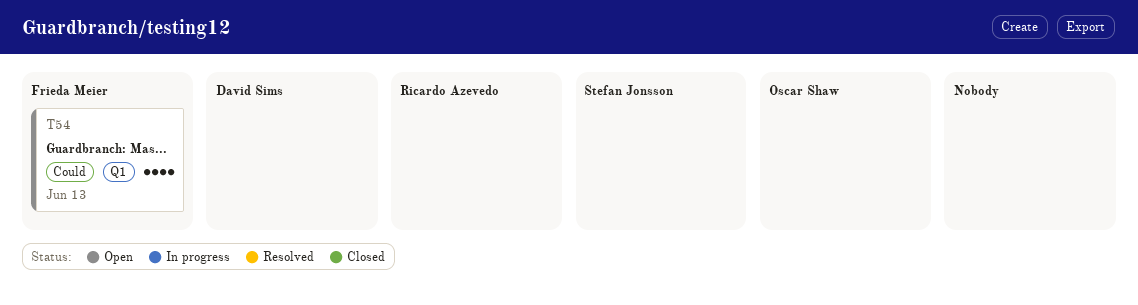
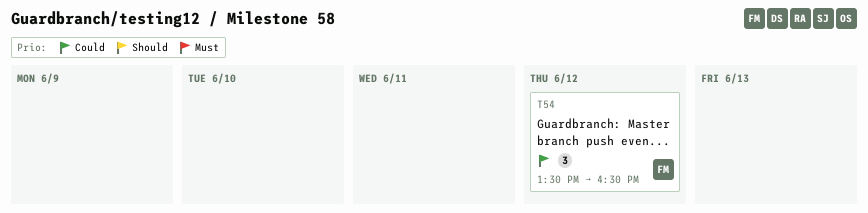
T54, estimate: 4 -> 3
T54, day: Jun 13 -> Jun 12

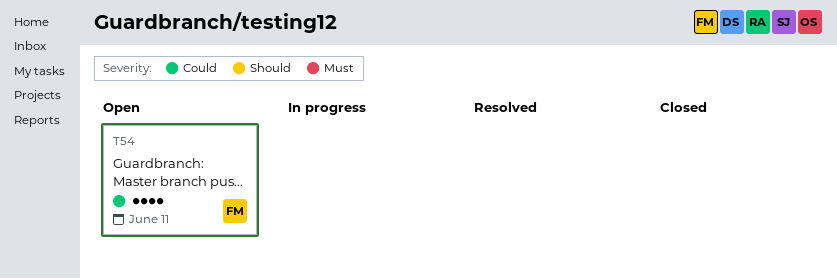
T54, estimate: 3 -> 4
T54, day: Jun 12 -> Jun 11

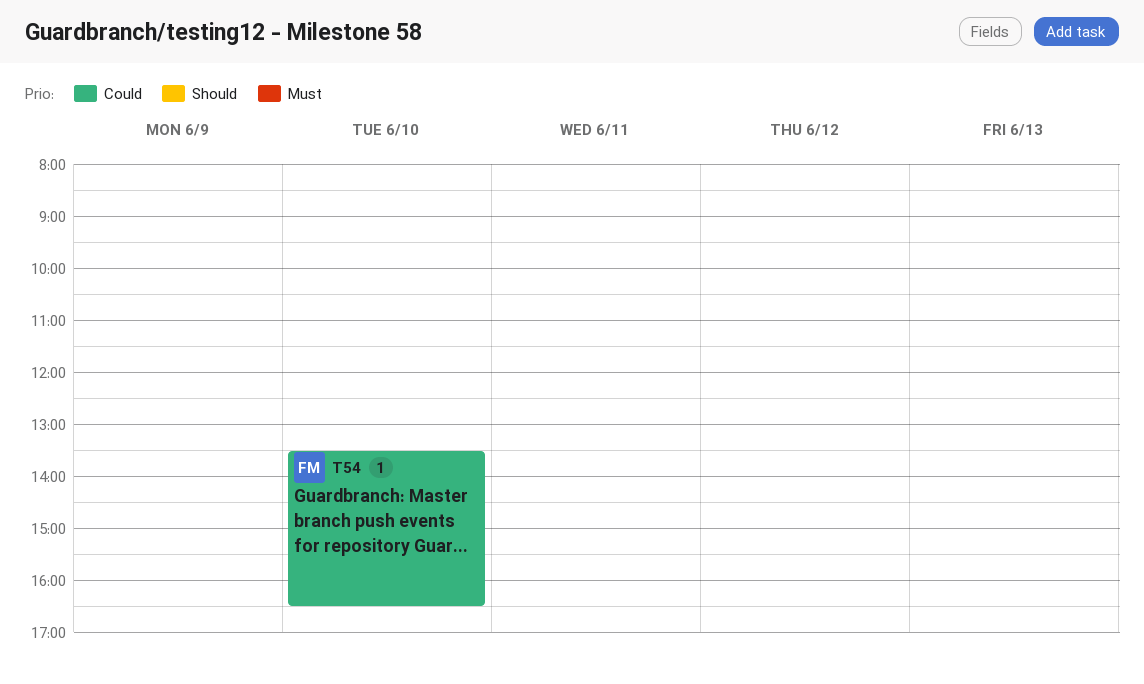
T54, estimate: 4 -> 1
T54, day: Jun 11 -> Jun 10

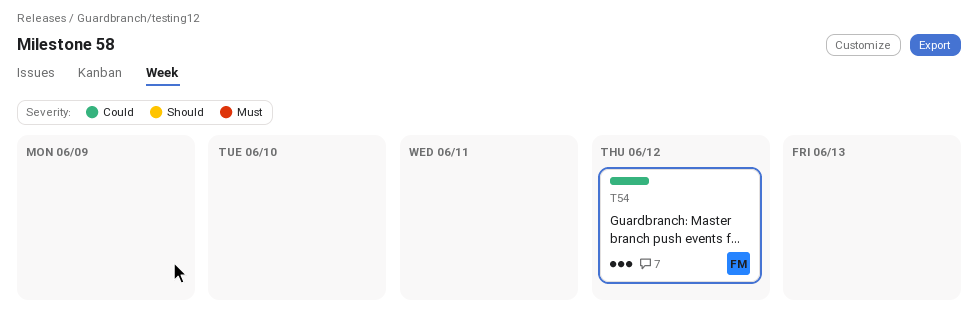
T54, estimate: 1 -> 3
T54, day: Jun 10 -> Jun 12

